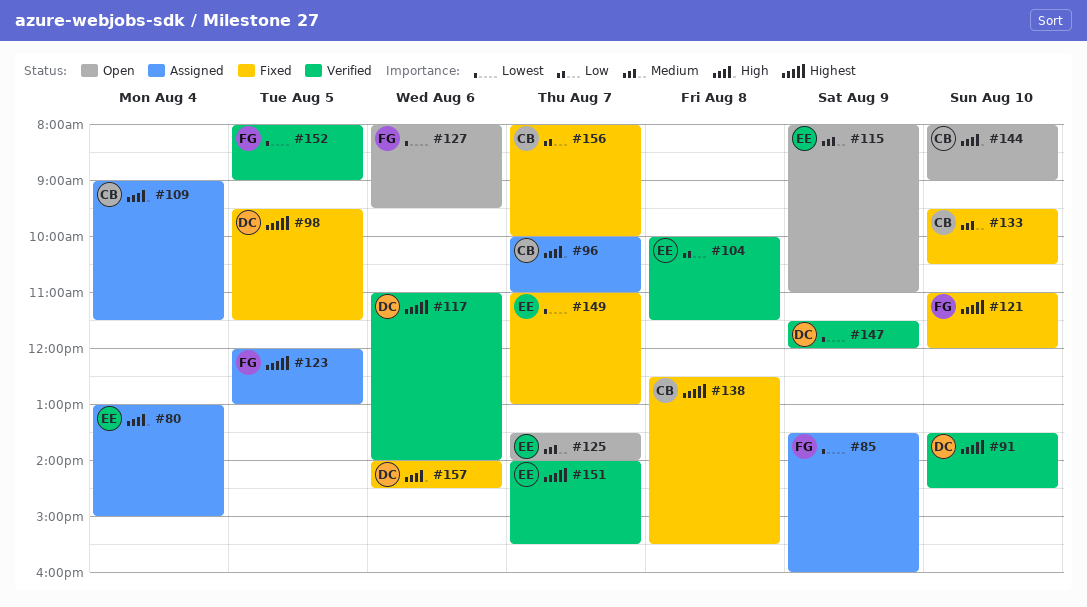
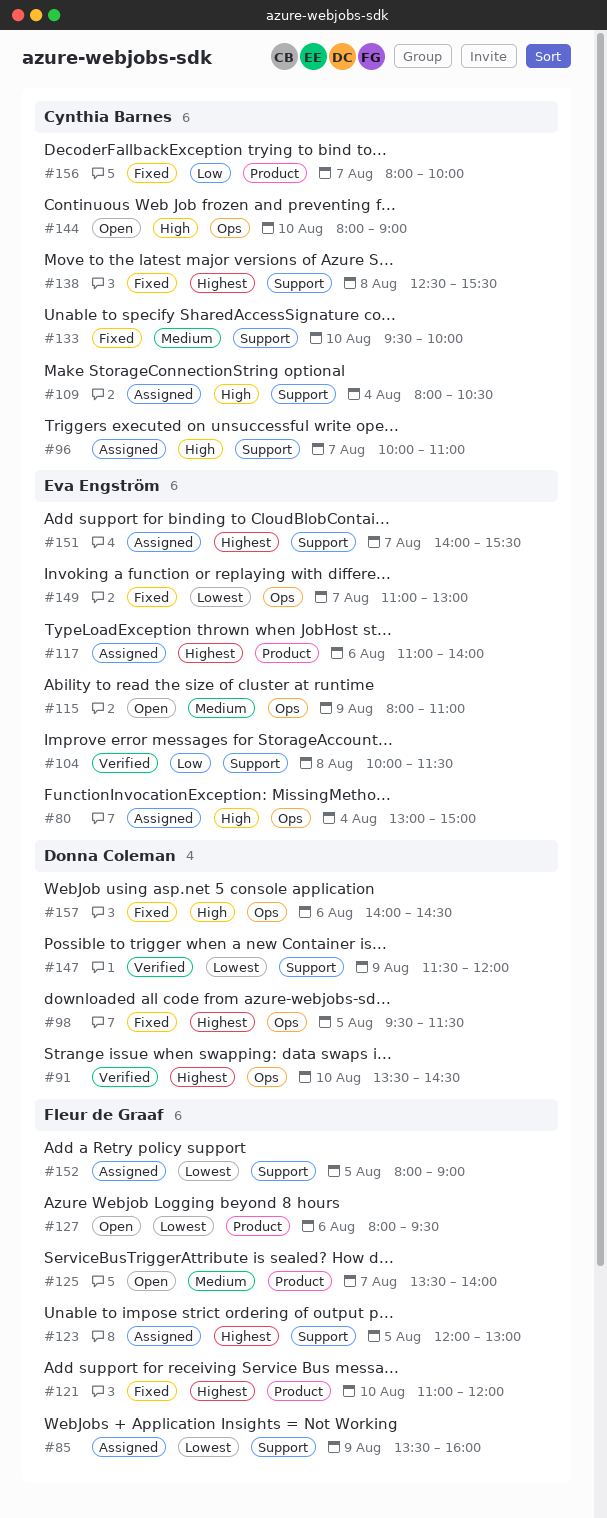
#109, begins: 09:00 -> 08:00
#109, ends: 11:30 -> 10:30
#117, status: Verified -> Assigned
#117, owner: Donna Coleman -> Eva Engström
#125, owner: Eva Engström -> Fleur de Graaf
#133, ends: 10:30 -> 10:00
#151, status: Verified -> Assigned
#152, status: Verified -> Assigned

